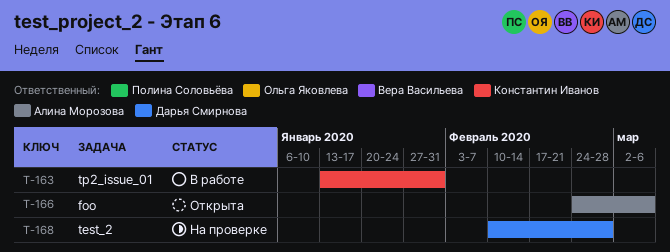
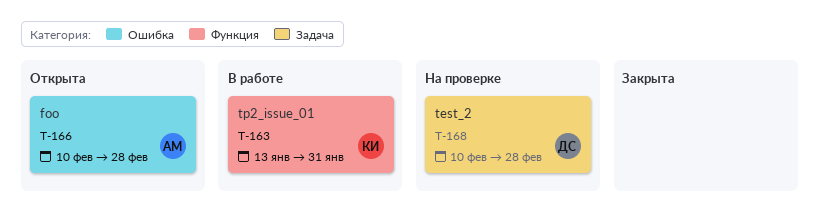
T-166, start: Feb 24 -> Feb 10
T-166, due: Mar 6 -> Feb 28

